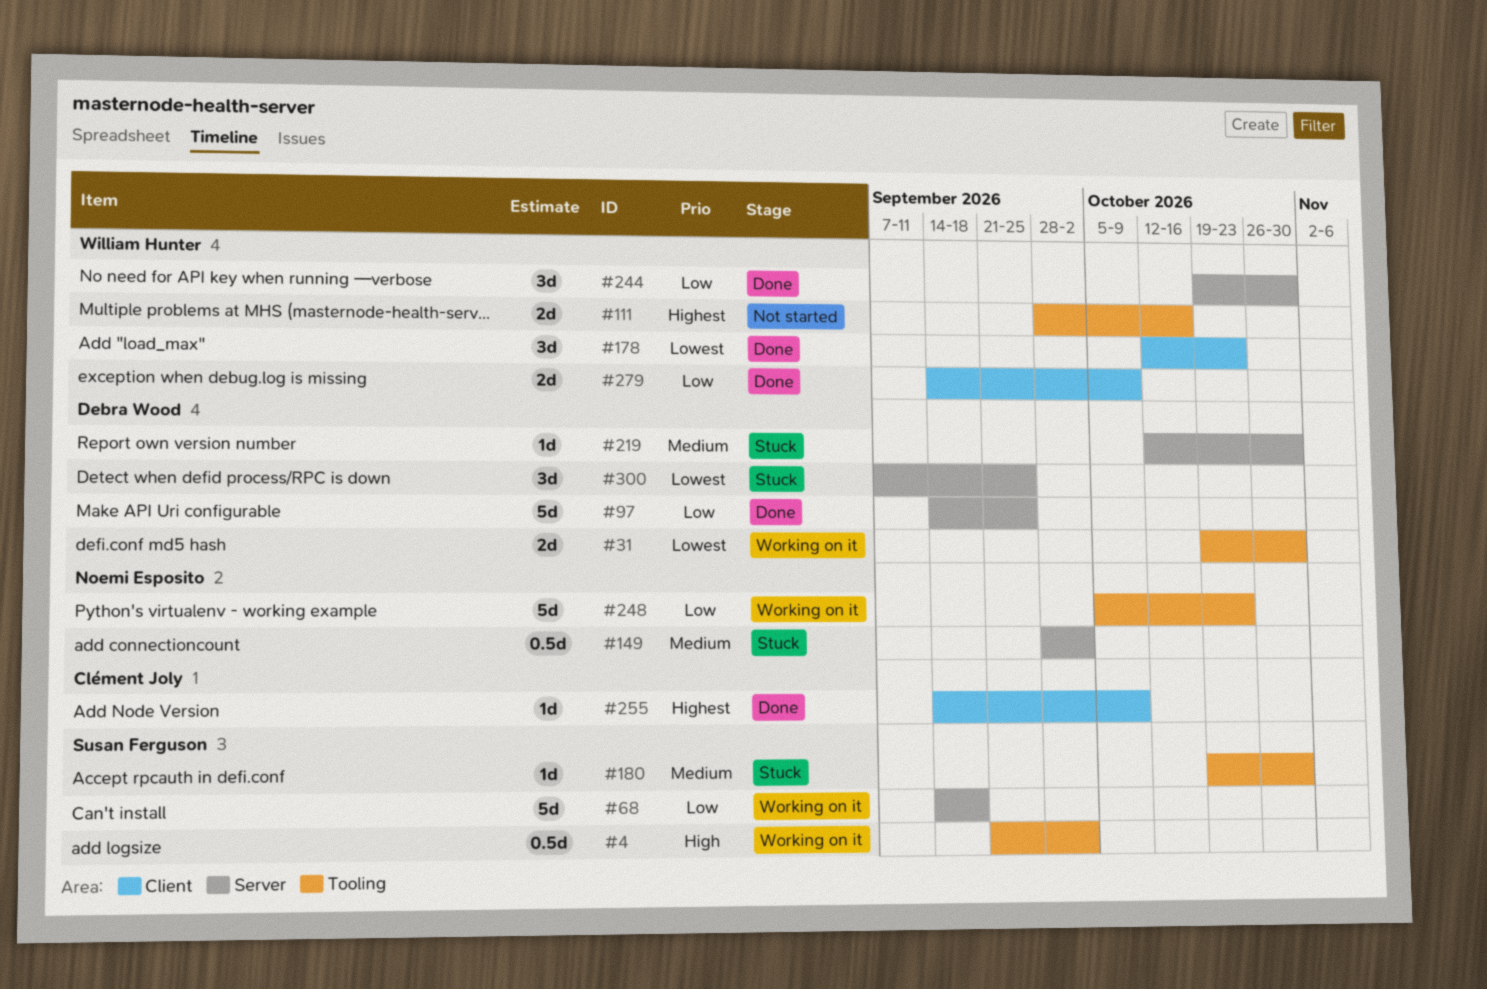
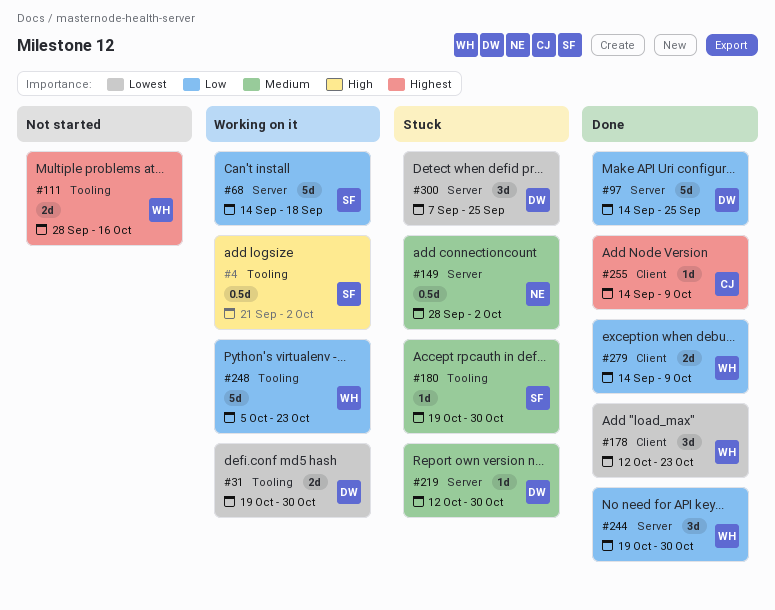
#248, owner: Noemi Esposito -> William Hunter

